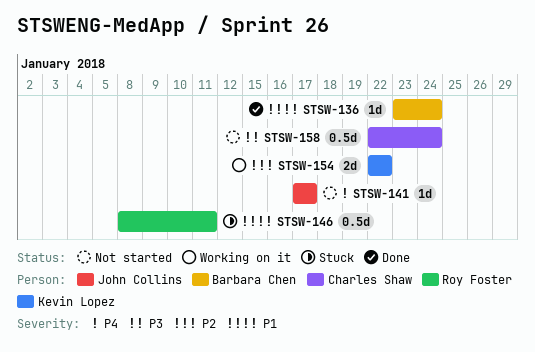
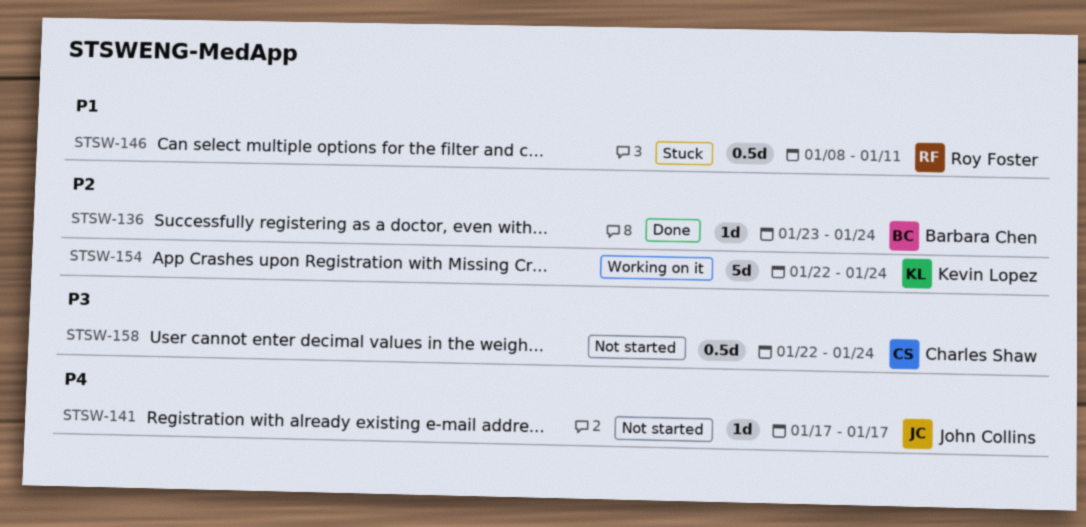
STSW-136, priority: P1 -> P2
STSW-154, estimate: 2d -> 5d
STSW-154, due: Jan 22 -> Jan 24

